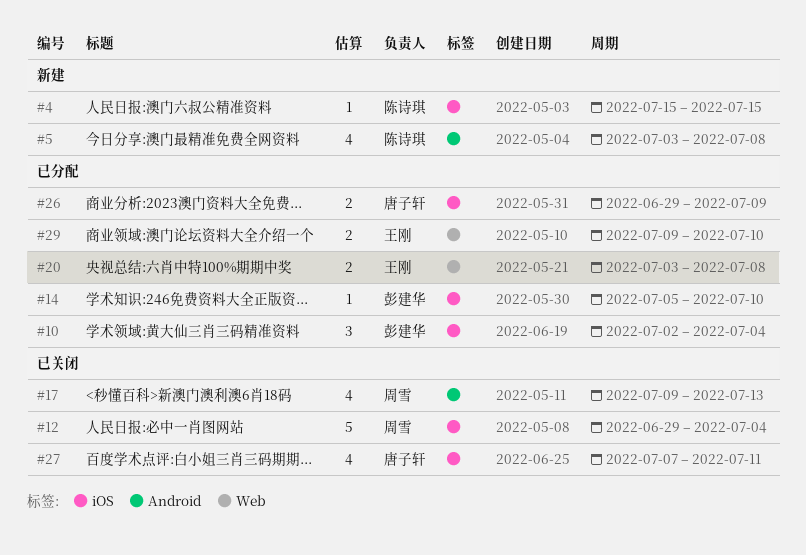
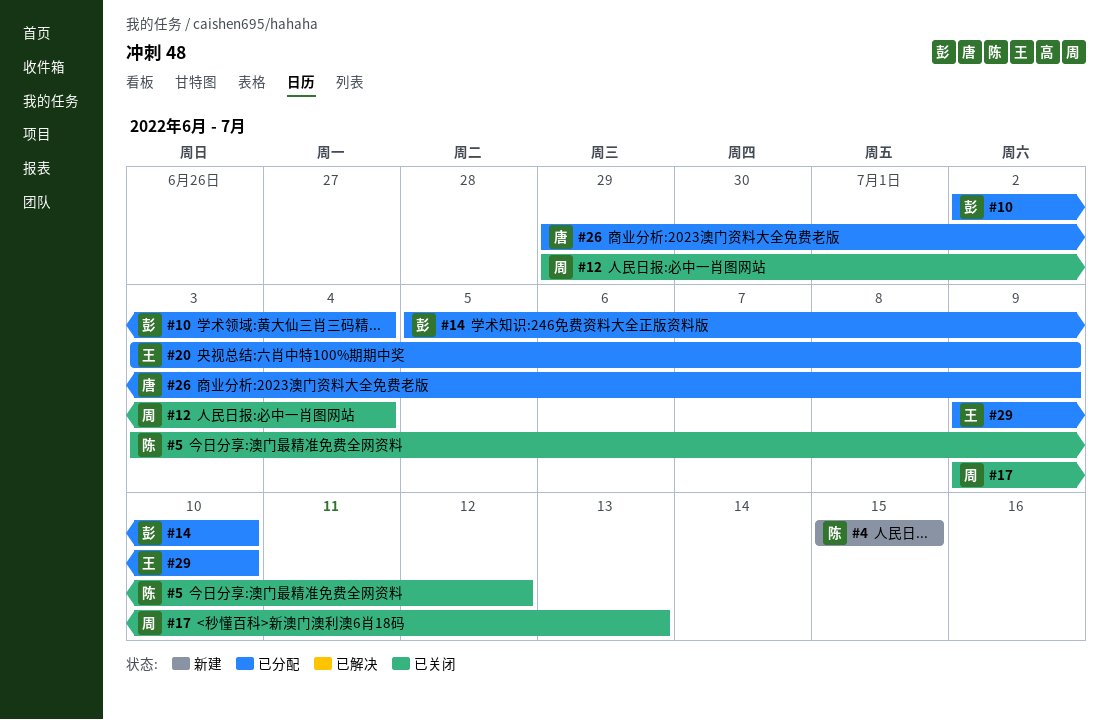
#5, status: 新建 -> 已关闭
#5, due: Jul 8 -> Jul 12
#20, due: Jul 8 -> Jul 9
#27: present -> none

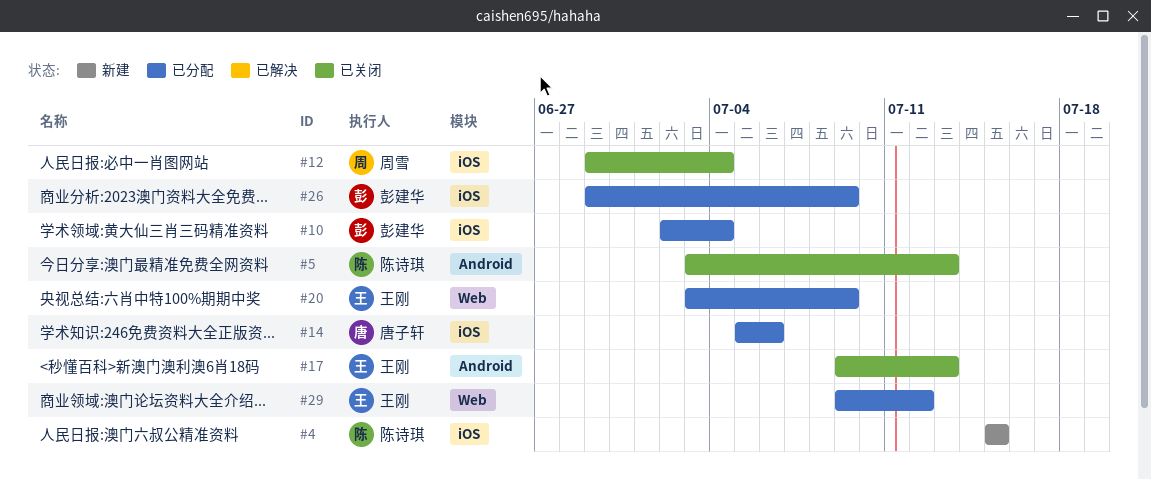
#5, due: Jul 12 -> Jul 13
#14, owner: 彭建华 -> 唐子轩
#14, due: Jul 10 -> Jul 6
#17, owner: 周雪 -> 王刚
#26, owner: 唐子轩 -> 彭建华
#29, due: Jul 10 -> Jul 12

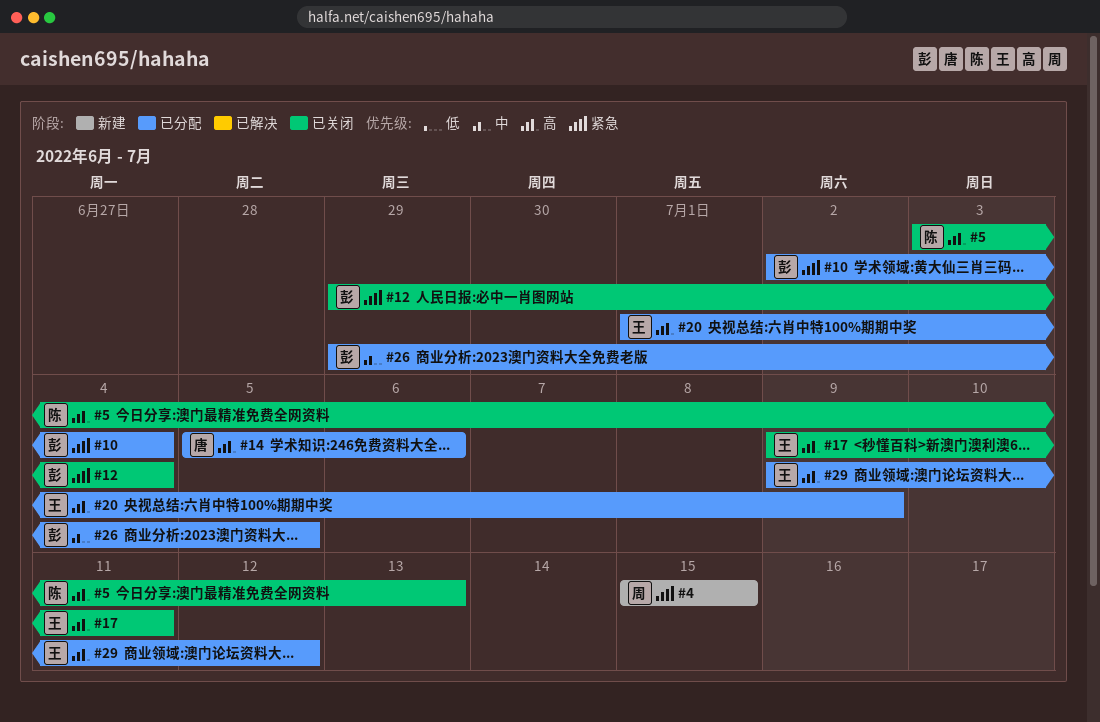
#4, owner: 陈诗琪 -> 周雪
#12, owner: 周雪 -> 彭建华
#17, due: Jul 13 -> Jul 11
#20, start: Jul 3 -> Jul 1
#26, due: Jul 9 -> Jul 5

